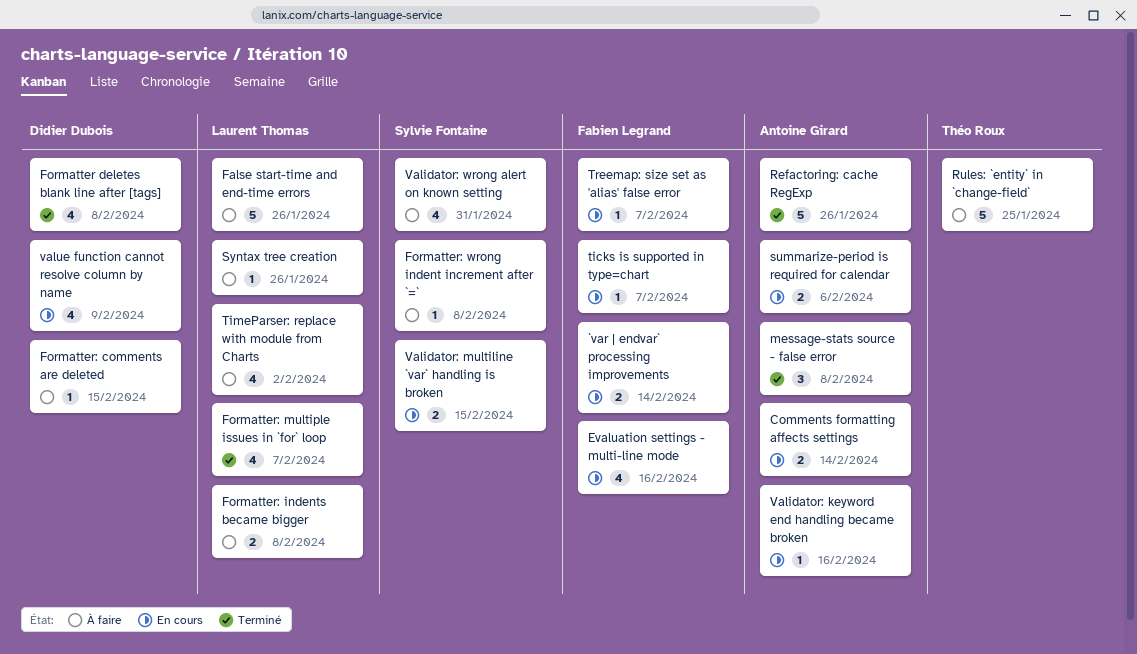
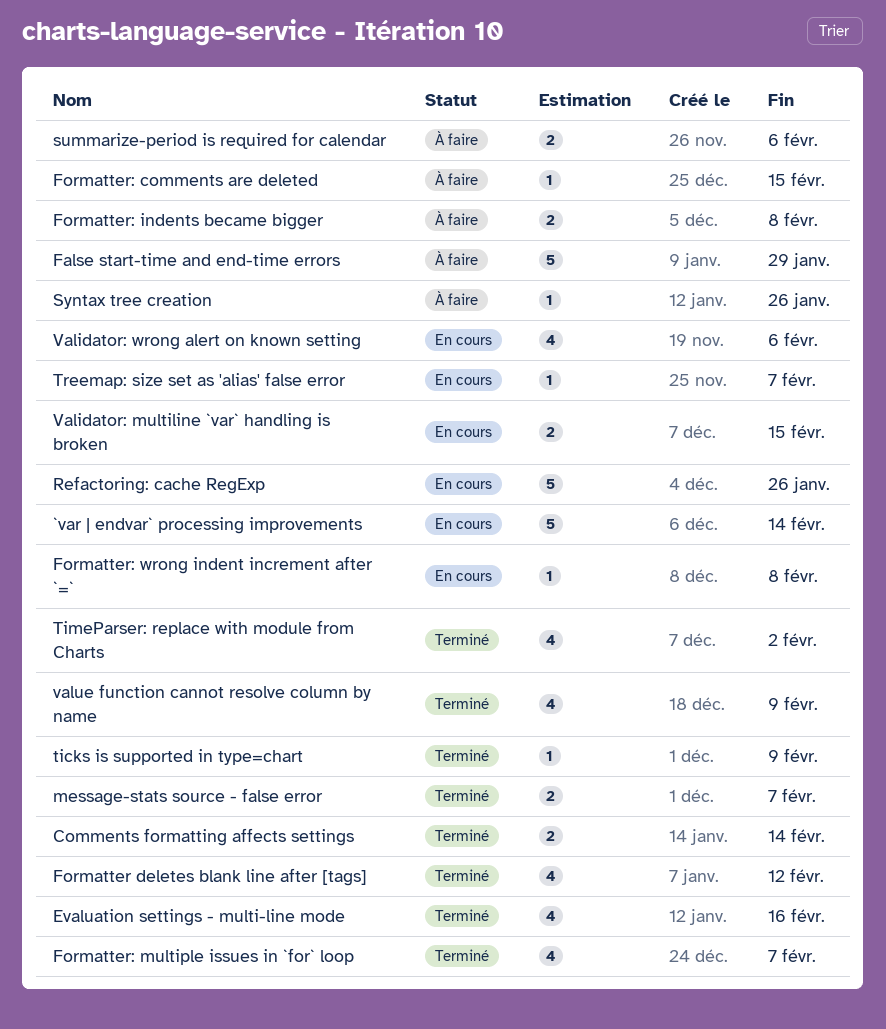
`var | endvar` processing improvements, estimate: 2 -> 5
Comments formatting affects settings, status: En cours -> Terminé
Evaluation settings - multi-line mode, status: En cours -> Terminé
False start-time and end-time errors, due: Jan 26 -> Jan 29
Formatter deletes blank line after [tags], due: Feb 8 -> Feb 12
Formatter: wrong indent increment after `=`, status: À faire -> En cours
message-stats source - false error, estimate: 3 -> 2
message-stats source - false error, due: Feb 8 -> Feb 7
Refactoring: cache RegExp, status: Terminé -> En cours
Rules: `entity` in `change-field`: present -> none
summarize-period is required for calendar, status: En cours -> À faire
ticks is supported in type=chart, status: En cours -> Terminé
ticks is supported in type=chart, due: Feb 7 -> Feb 9
TimeParser: replace with module from Charts, status: À faire -> Terminé
Validator: keyword end handling became broken: present -> none
Validator: wrong alert on known setting, status: À faire -> En cours
Validator: wrong alert on known setting, due: Jan 31 -> Feb 6
value function cannot resolve column by name, status: En cours -> Terminé

